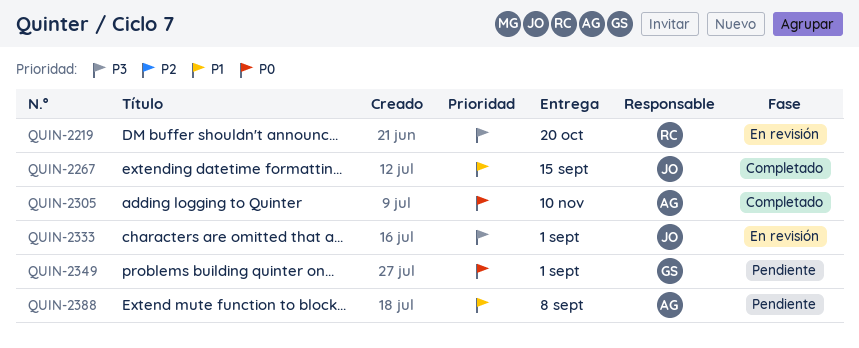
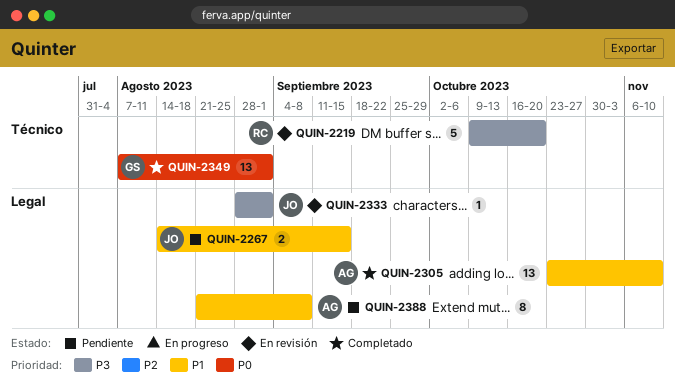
QUIN-2267, status: Completado -> Pendiente
QUIN-2305, priority: P0 -> P1
QUIN-2349, status: Pendiente -> Completado

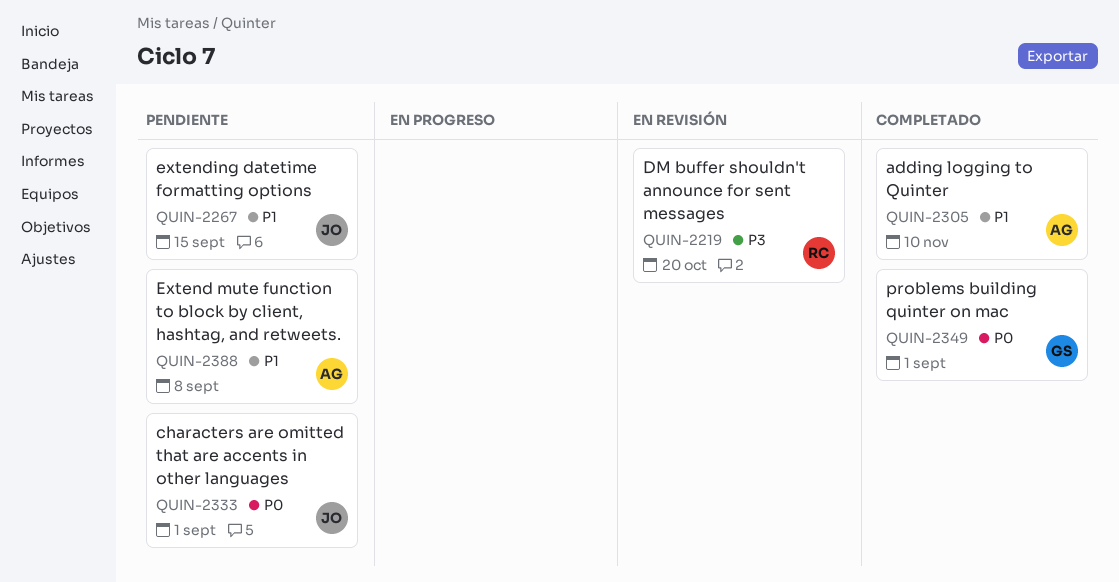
QUIN-2333, status: En revisión -> Pendiente
QUIN-2333, priority: P3 -> P0

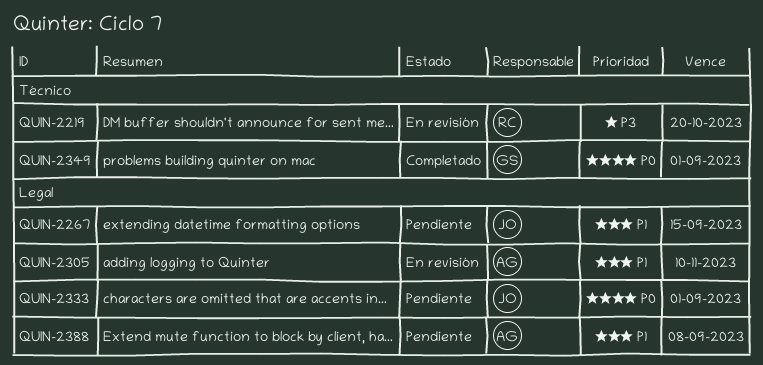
QUIN-2305, status: Completado -> En revisión

